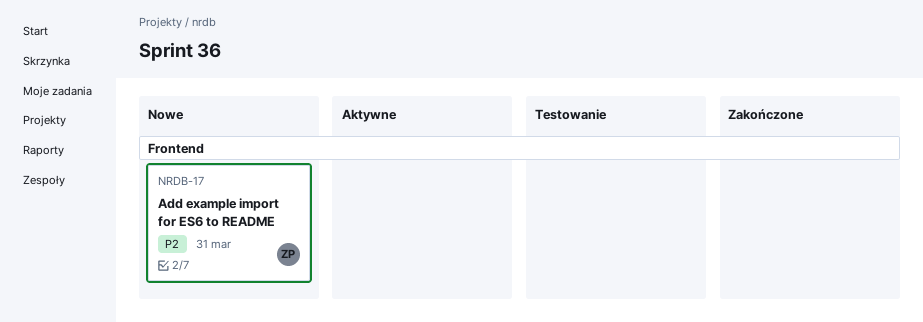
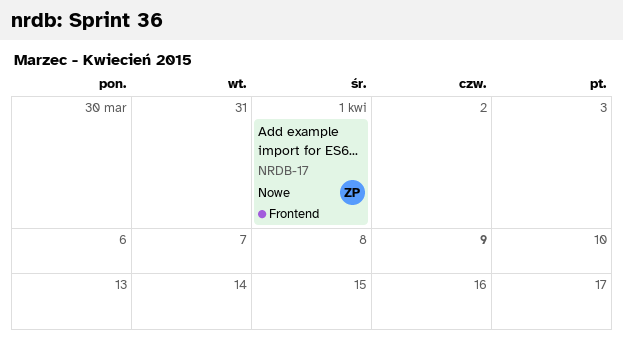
NRDB-17, due: Mar 31 -> Apr 1

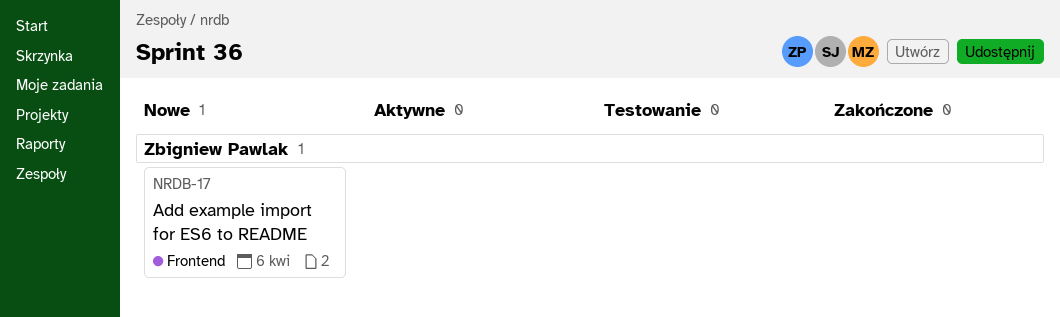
NRDB-17, due: Apr 1 -> Apr 6

